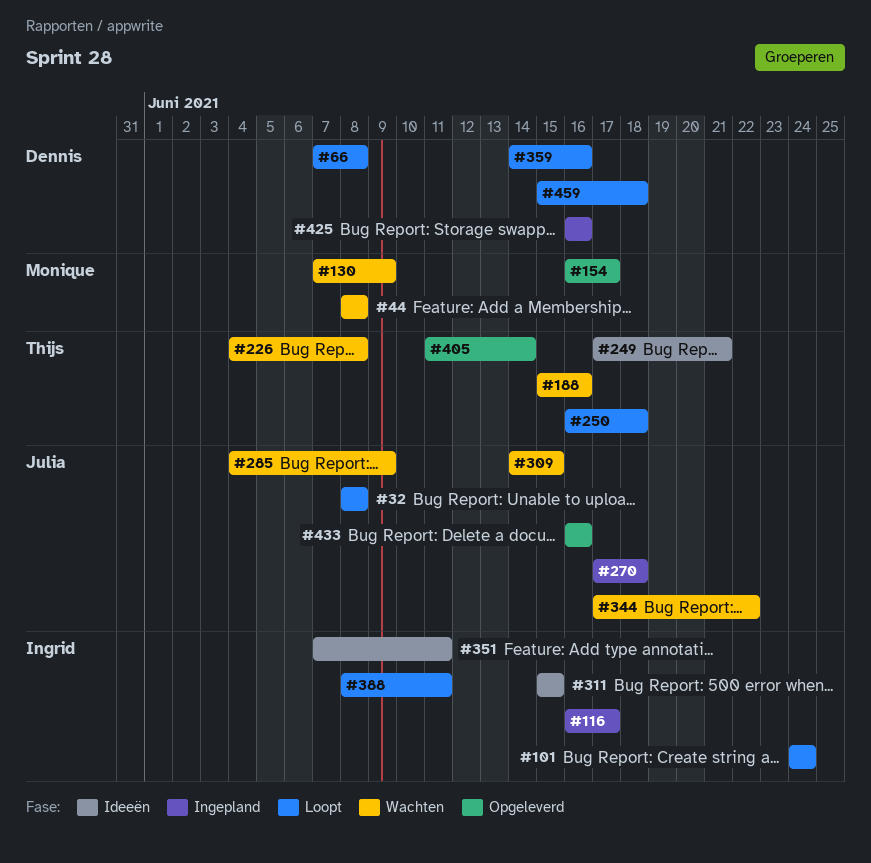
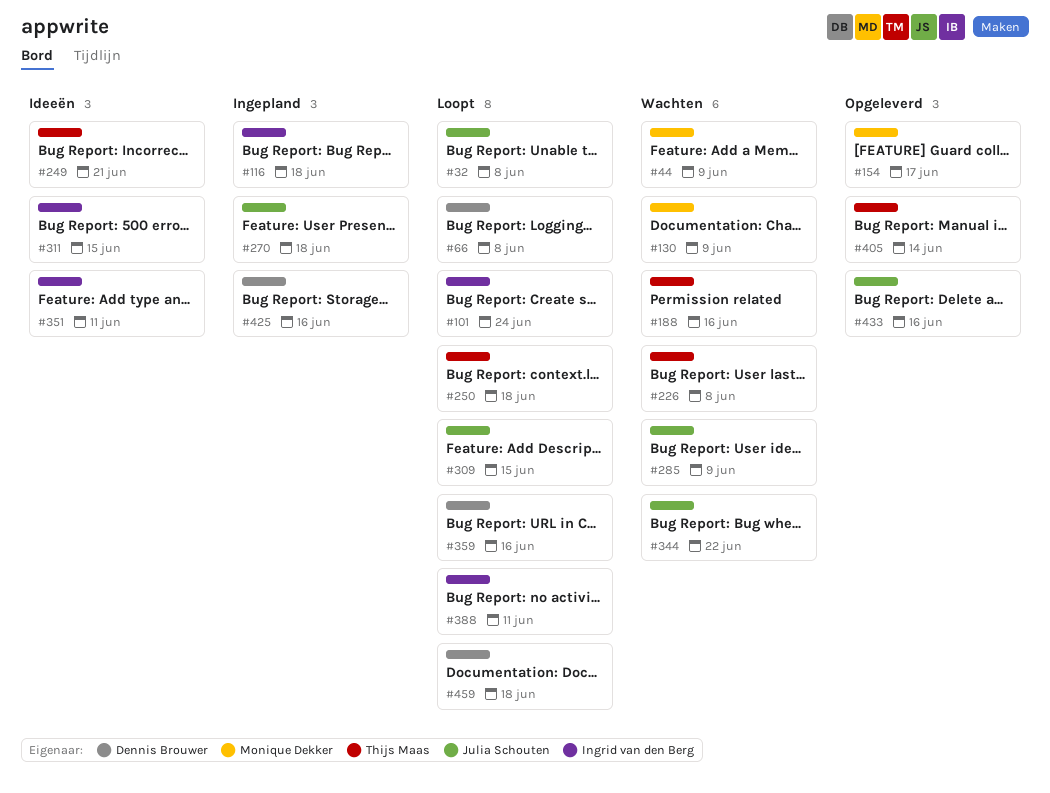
#44, due: Jun 8 -> Jun 9
#116, due: Jun 17 -> Jun 18
#309, status: Wachten -> Loopt

